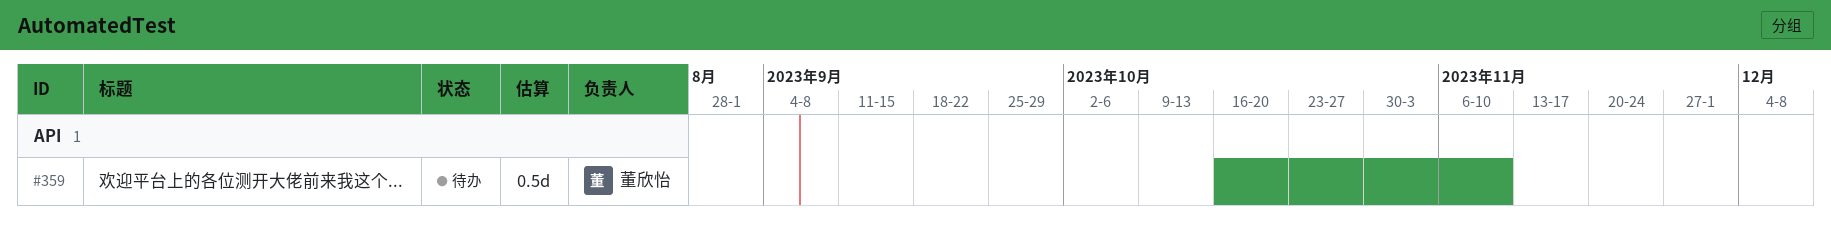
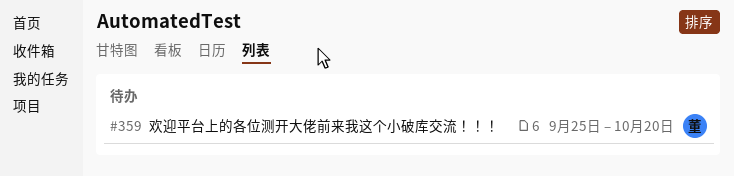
#359, start: Oct 16 -> Sep 25
#359, due: Nov 10 -> Oct 20

